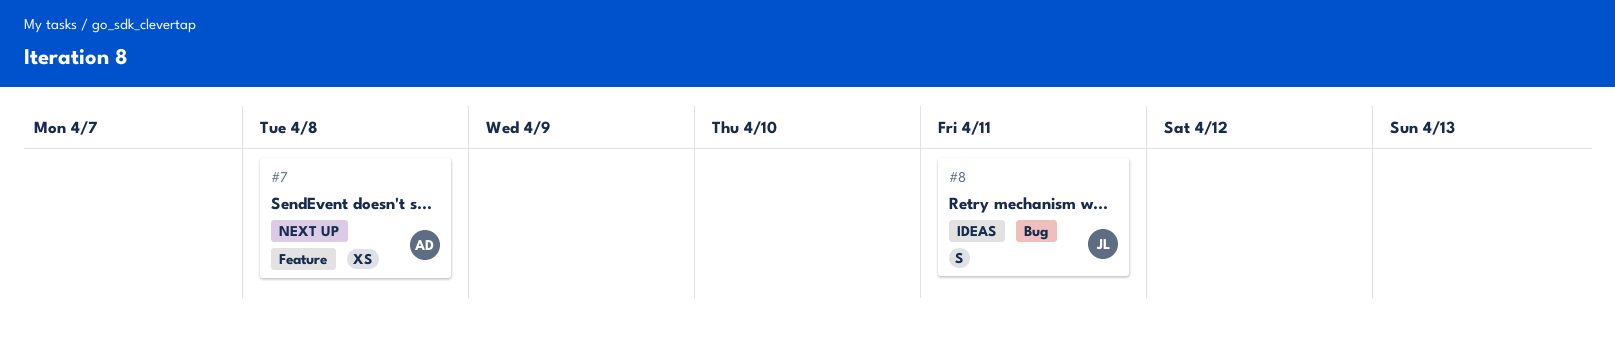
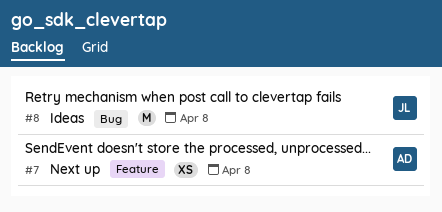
#8, estimate: S -> M
#8, due: Apr 11 -> Apr 8

